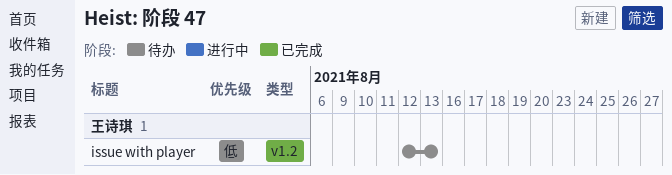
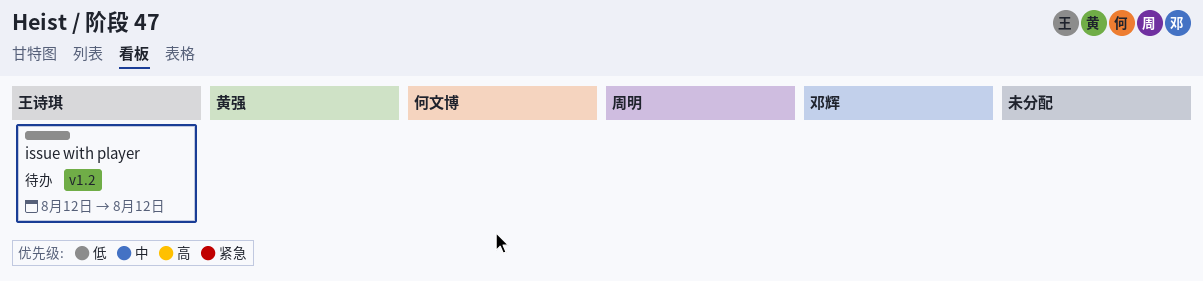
issue with player, due: Aug 13 -> Aug 12

